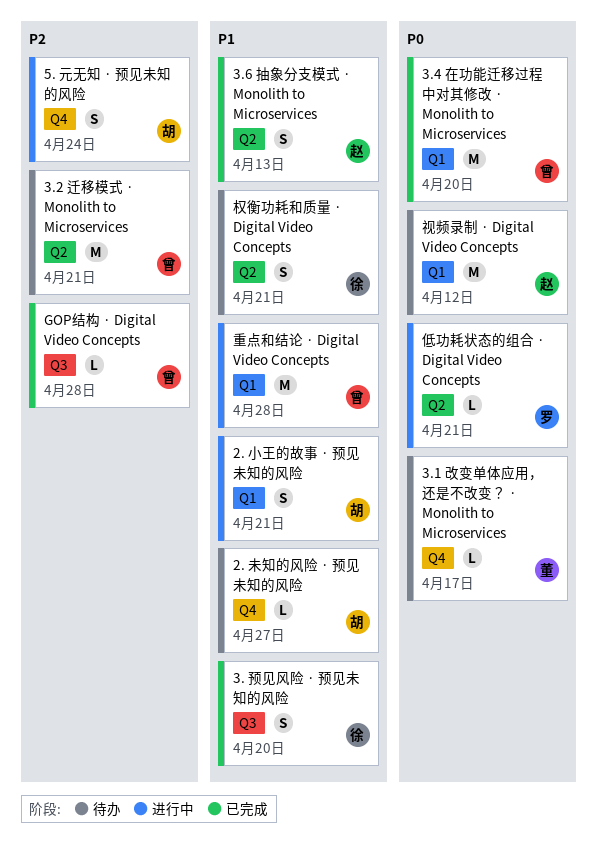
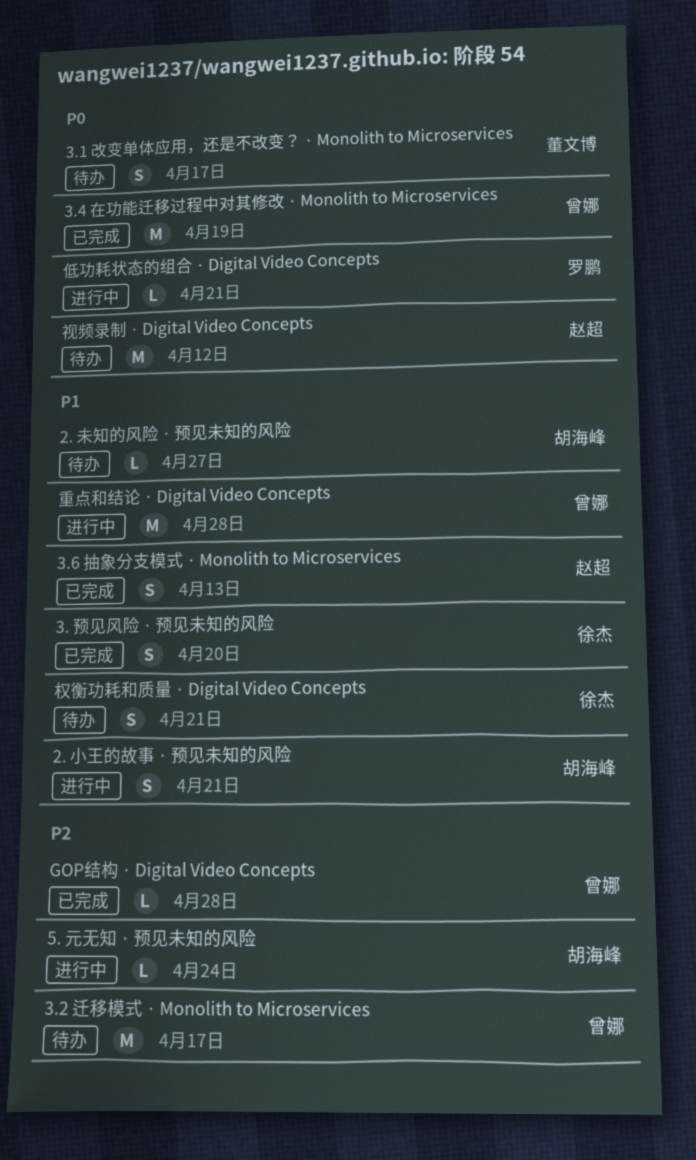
3.1 改变单体应用，还是不改变？ · Monolith to Microservices, estimate: L -> S
3.2 迁移模式 · Monolith to Microservices, due: Apr 21 -> Apr 17
3.4 在功能迁移过程中对其修改 · Monolith to Microservices, due: Apr 20 -> Apr 19
5. 元无知 · 预见未知的风险, estimate: S -> L

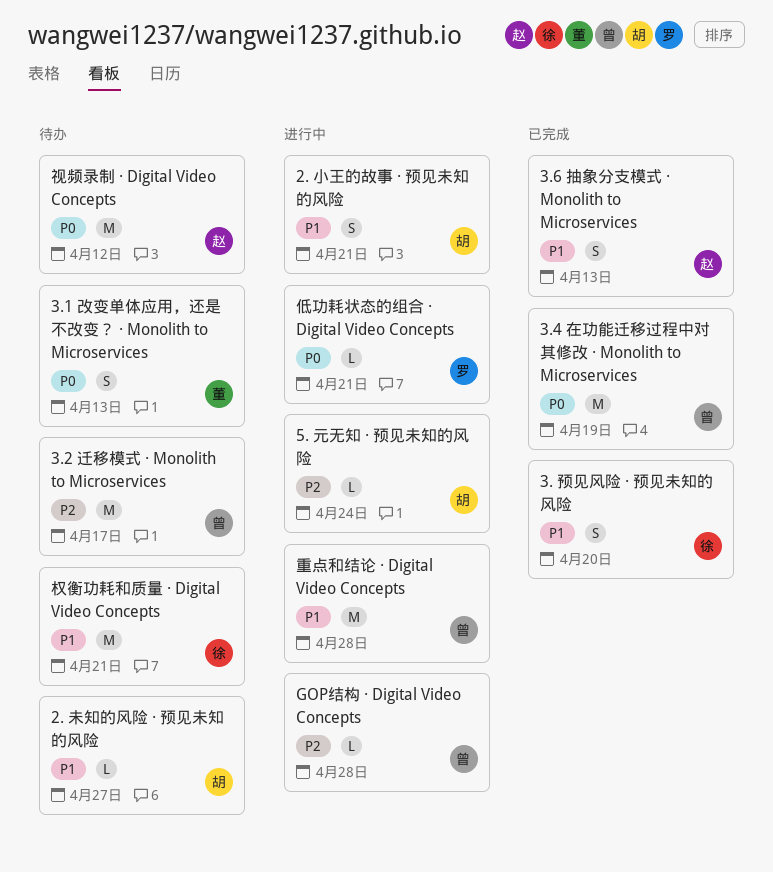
3.1 改变单体应用，还是不改变？ · Monolith to Microservices, due: Apr 17 -> Apr 13
GOP结构 · Digital Video Concepts, status: 已完成 -> 进行中
权衡功耗和质量 · Digital Video Concepts, estimate: S -> M

